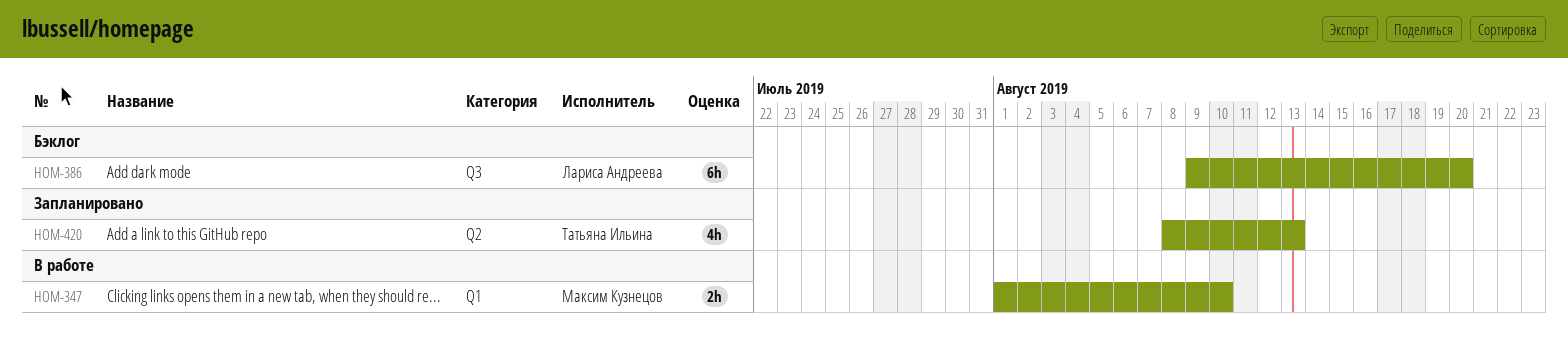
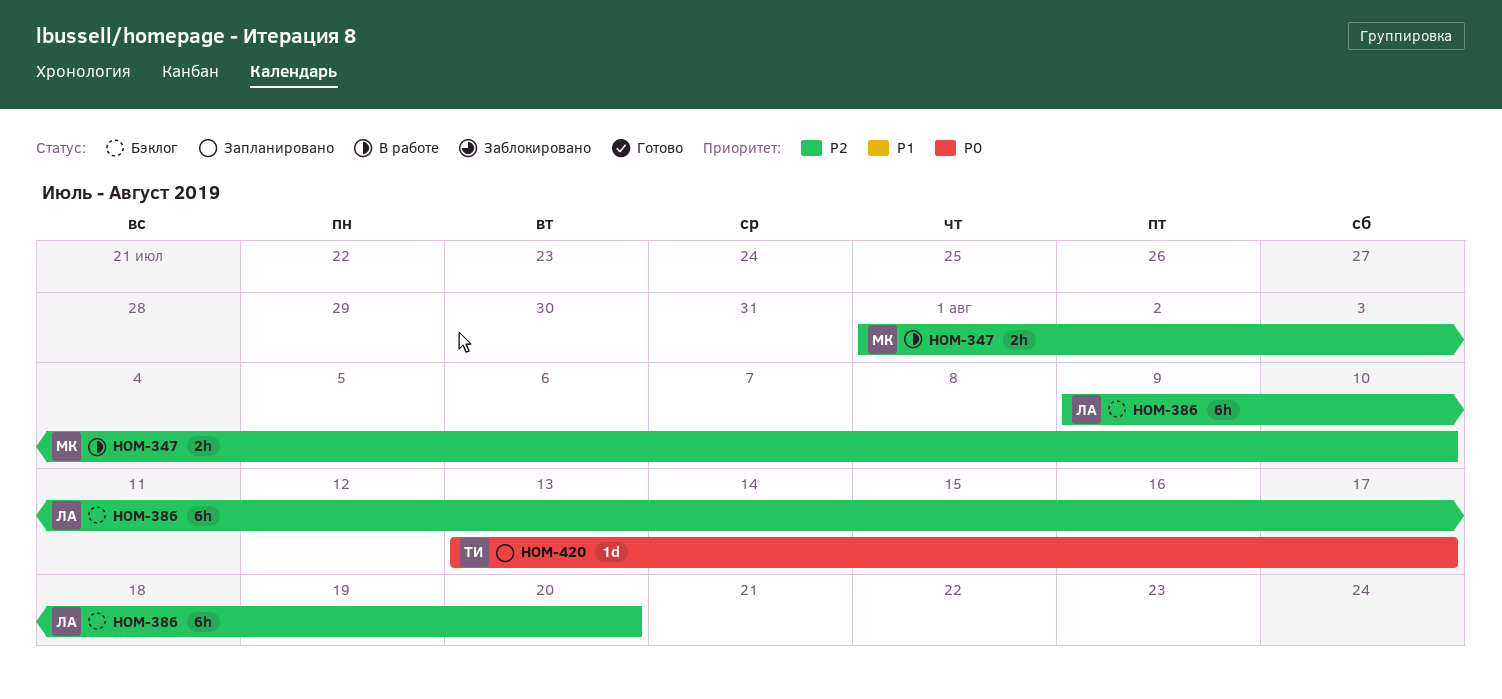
HOM-420, estimate: 4h -> 1d
HOM-420, start: Aug 8 -> Aug 13
HOM-420, due: Aug 13 -> Aug 17

